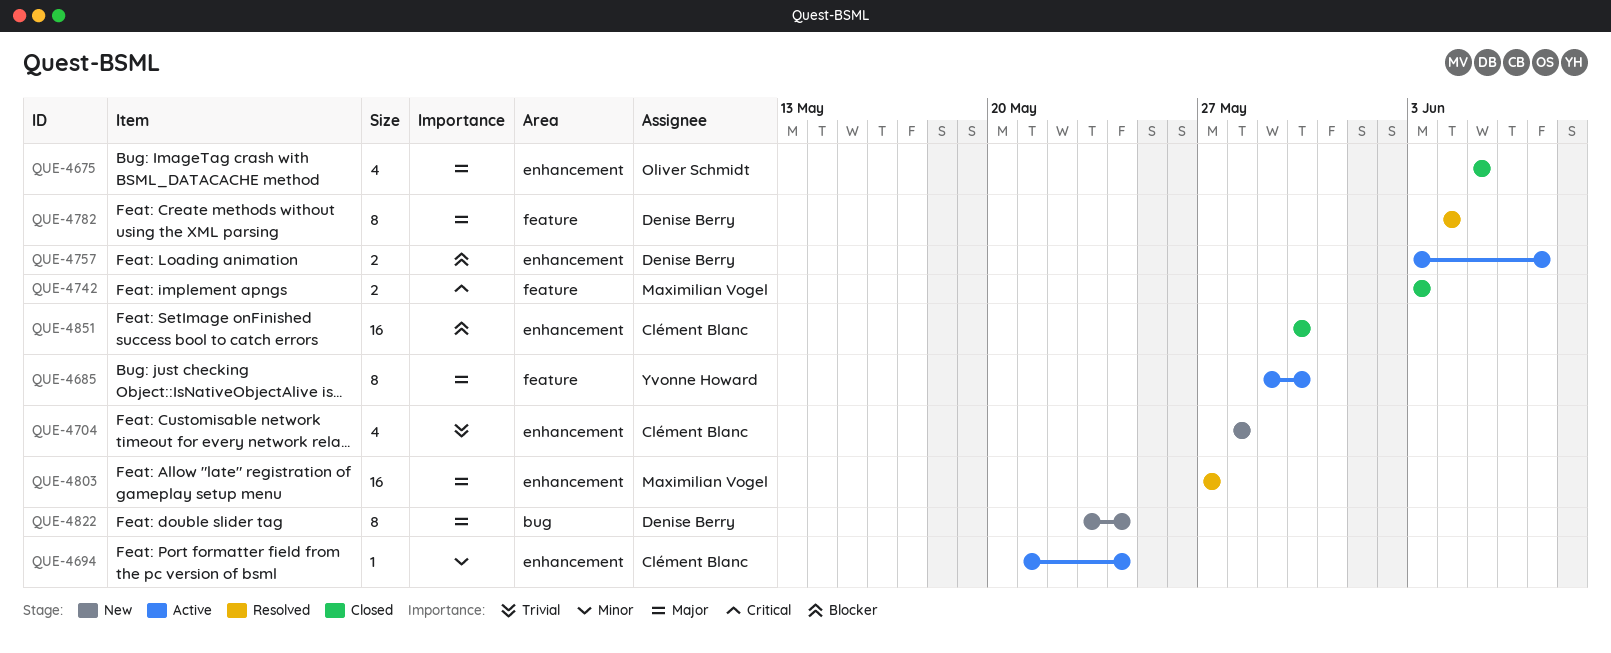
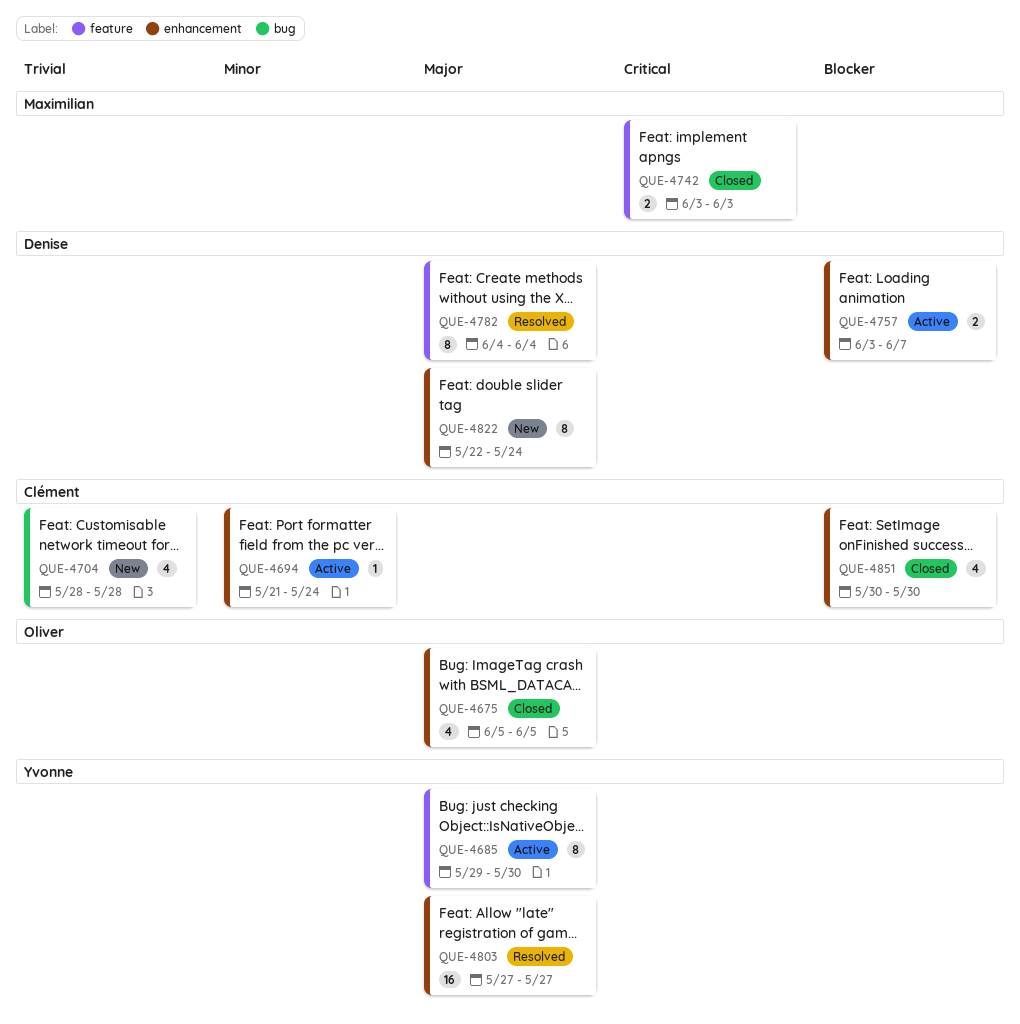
QUE-4704, label: enhancement -> bug
QUE-4803, owner: Maximilian Vogel -> Yvonne Howard
QUE-4822, label: bug -> enhancement
QUE-4822, start: May 23 -> May 22
QUE-4851, estimate: 16 -> 4

